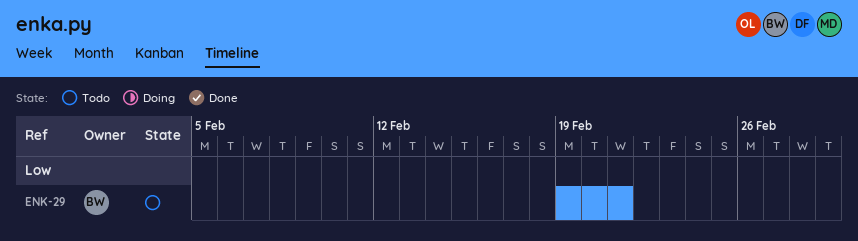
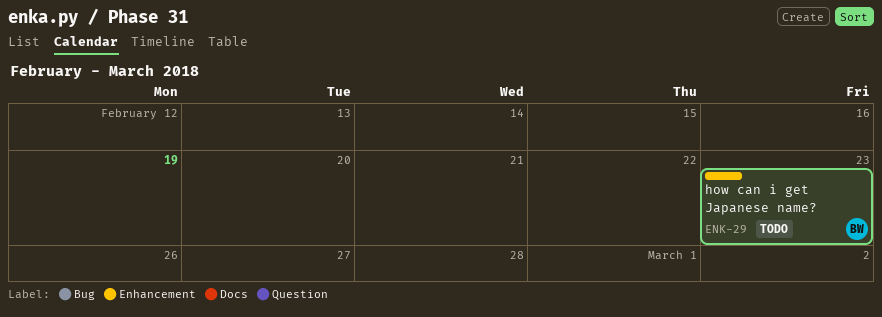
ENK-29, due: Feb 21 -> Feb 23

